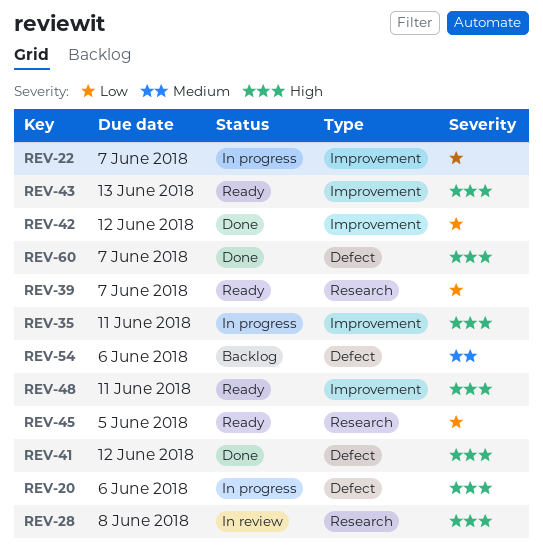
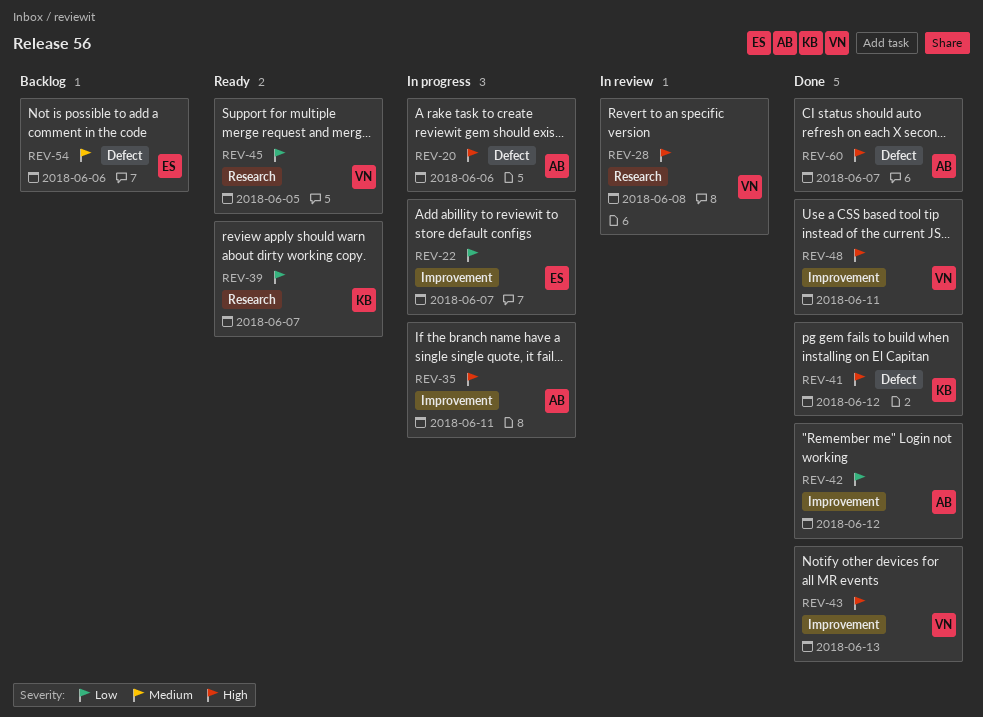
REV-43, status: Ready -> Done
REV-48, status: Ready -> Done

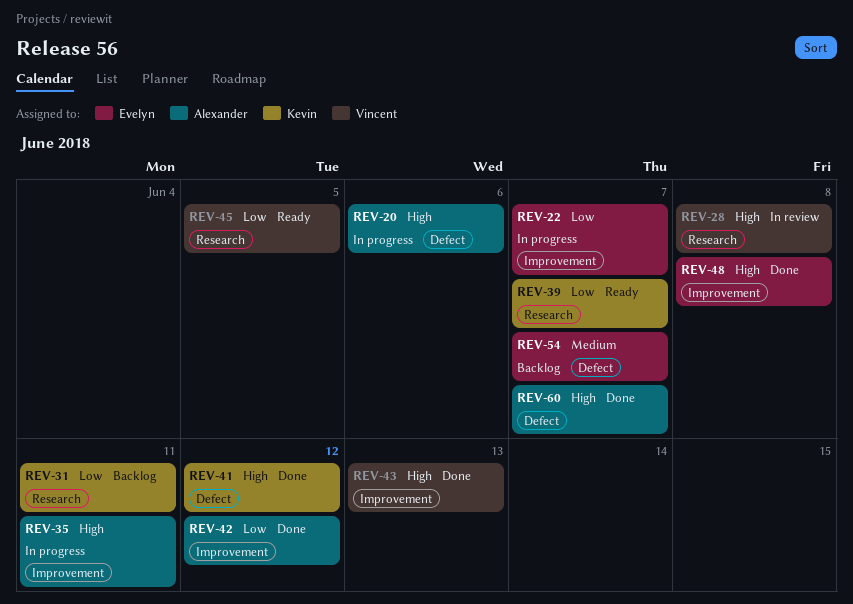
REV-31: none -> present
REV-48, owner: Vincent -> Evelyn
REV-48, due: Jun 11 -> Jun 8
REV-54, due: Jun 6 -> Jun 7

